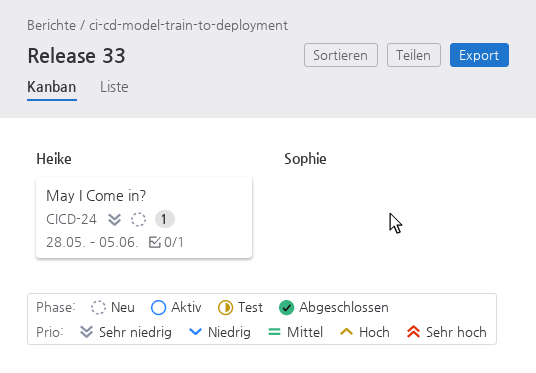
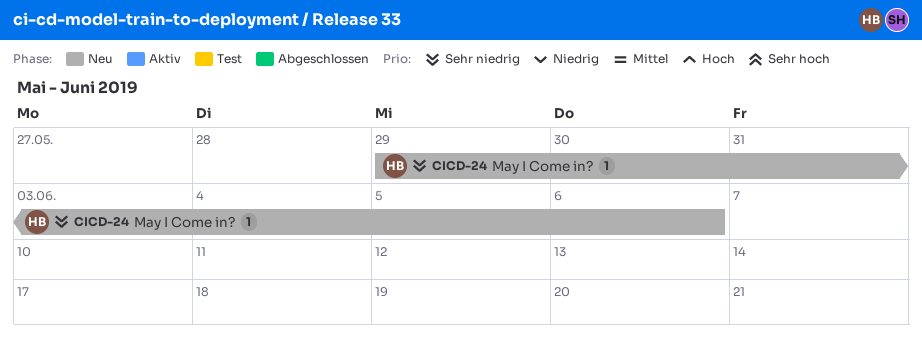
CICD-24, start: May 28 -> May 29
CICD-24, due: Jun 5 -> Jun 6

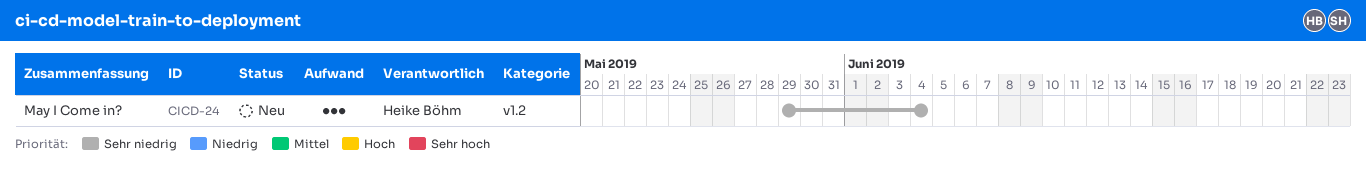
CICD-24, estimate: 1 -> 3
CICD-24, due: Jun 6 -> Jun 4

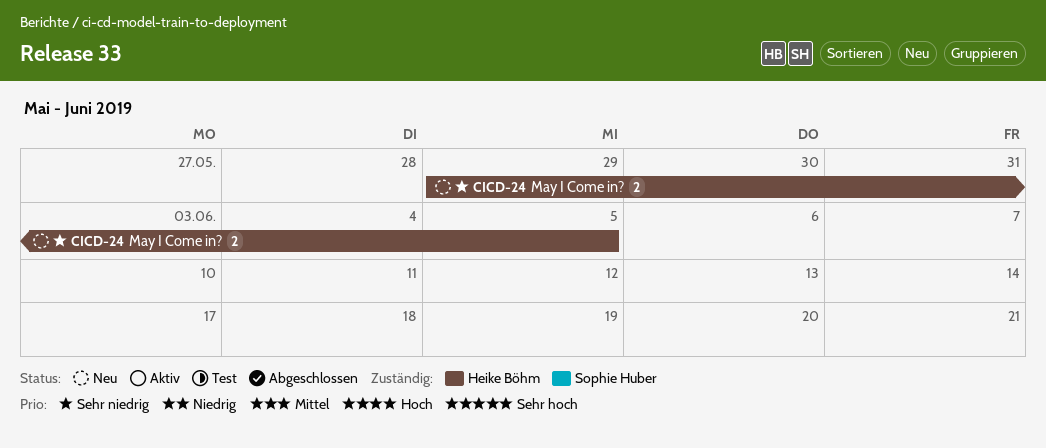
CICD-24, estimate: 3 -> 2
CICD-24, due: Jun 4 -> Jun 5

